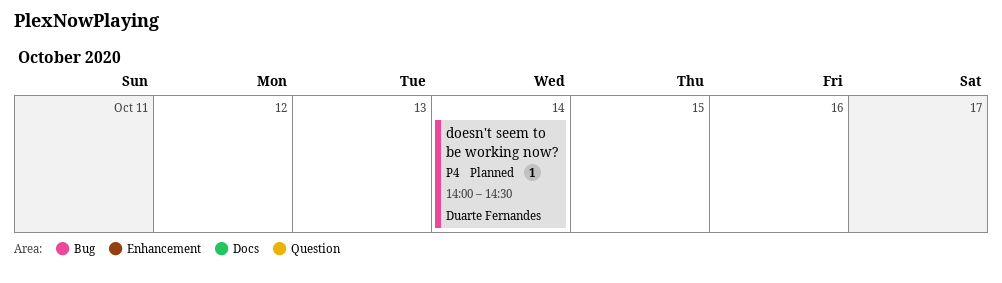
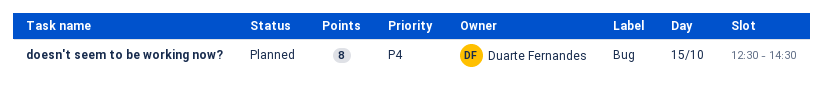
doesn't seem to be working now?, estimate: 1 -> 8
doesn't seem to be working now?, day: Oct 14 -> Oct 15
doesn't seem to be working now?, begins: 14:00 -> 12:30

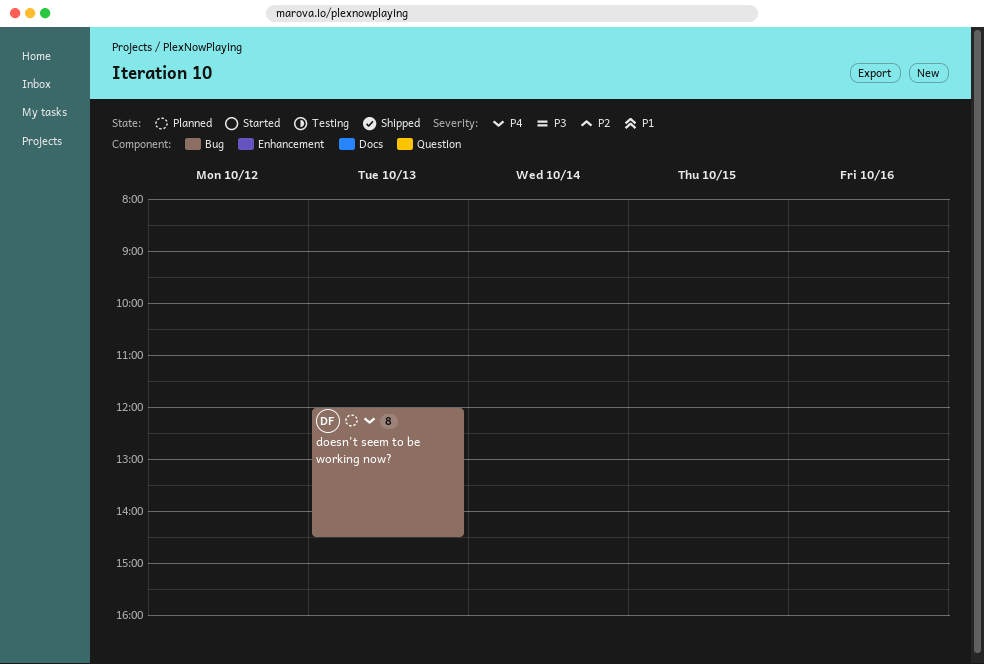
doesn't seem to be working now?, day: Oct 15 -> Oct 13
doesn't seem to be working now?, begins: 12:30 -> 12:00

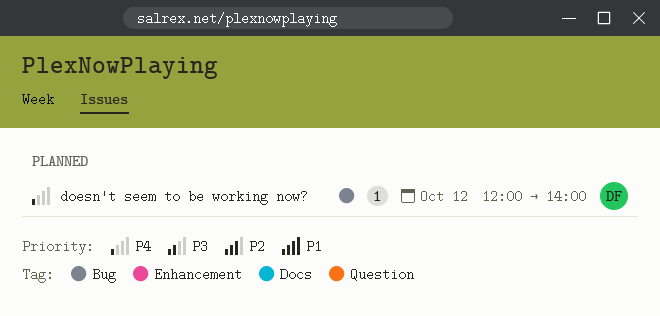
doesn't seem to be working now?, estimate: 8 -> 1
doesn't seem to be working now?, day: Oct 13 -> Oct 12
doesn't seem to be working now?, ends: 14:30 -> 14:00

